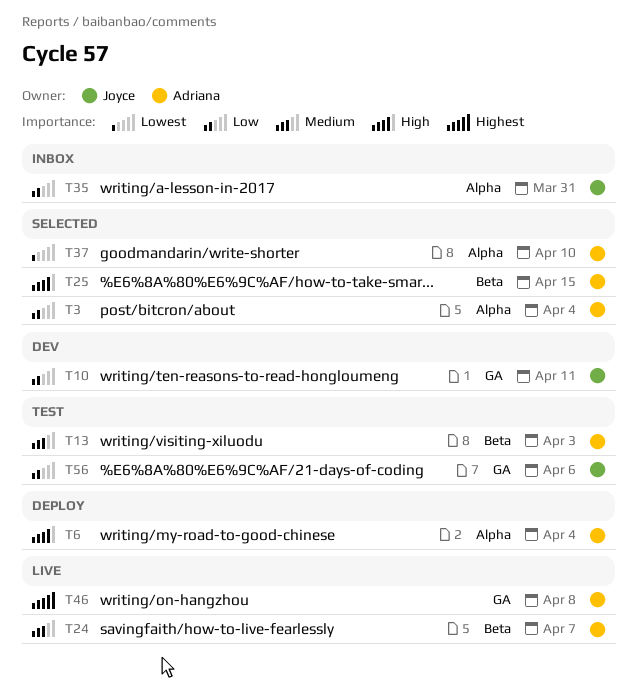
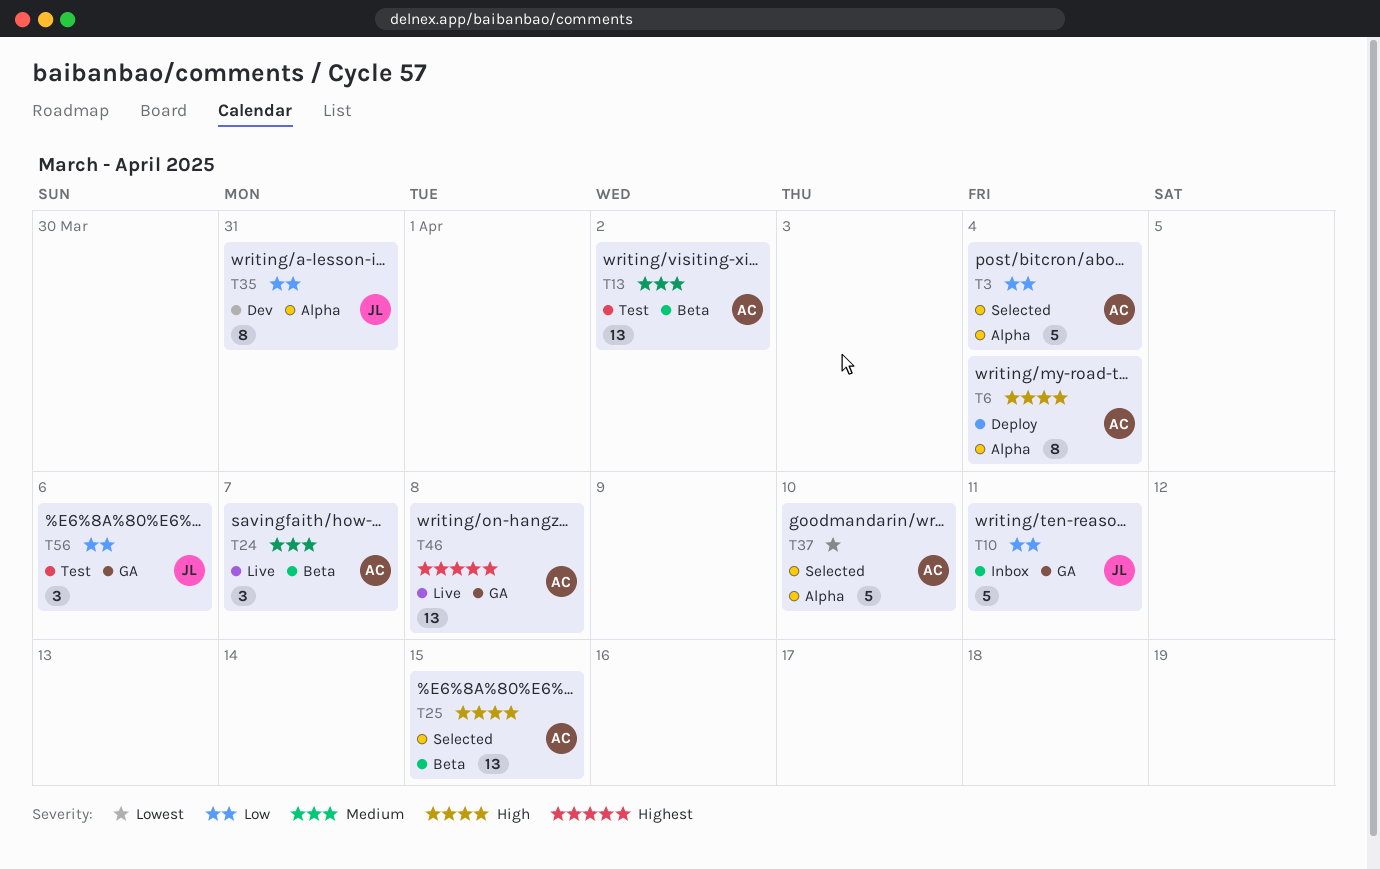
T10, status: Dev -> Inbox
T13, due: Apr 3 -> Apr 2
T35, status: Inbox -> Dev

